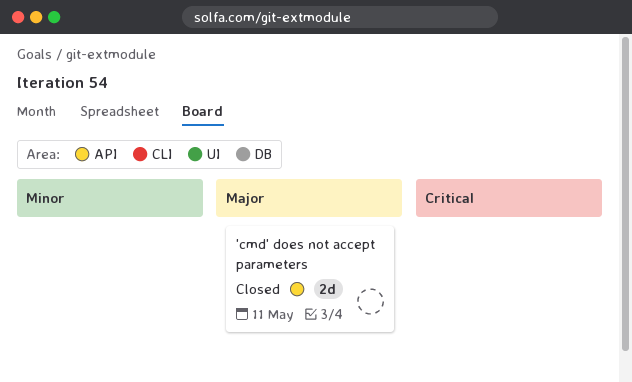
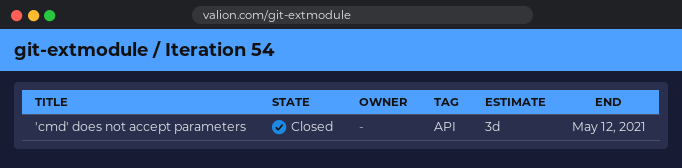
'cmd' does not accept parameters, estimate: 2d -> 3d
'cmd' does not accept parameters, due: May 11 -> May 12

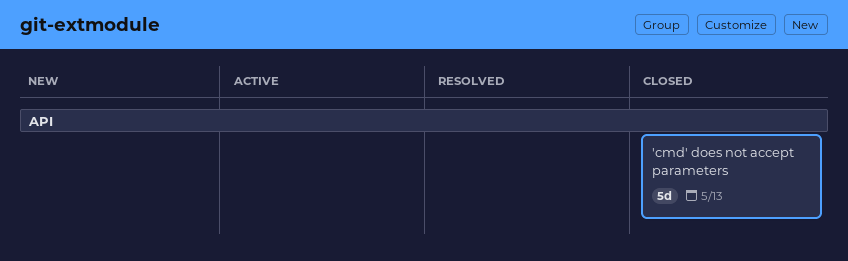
'cmd' does not accept parameters, estimate: 3d -> 5d
'cmd' does not accept parameters, due: May 12 -> May 13

